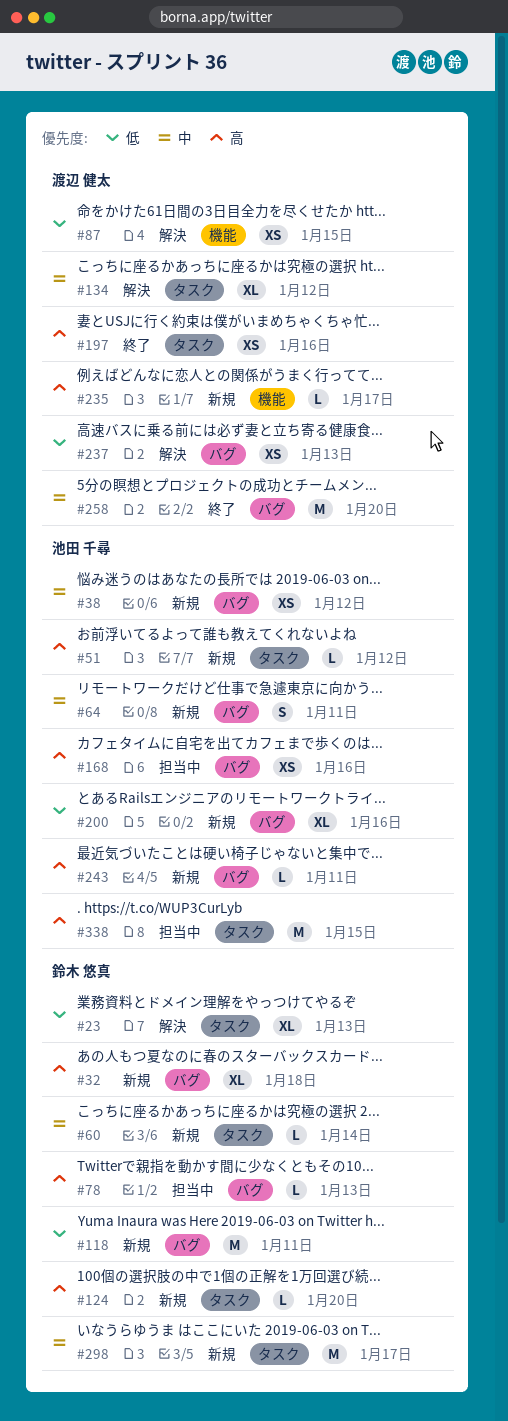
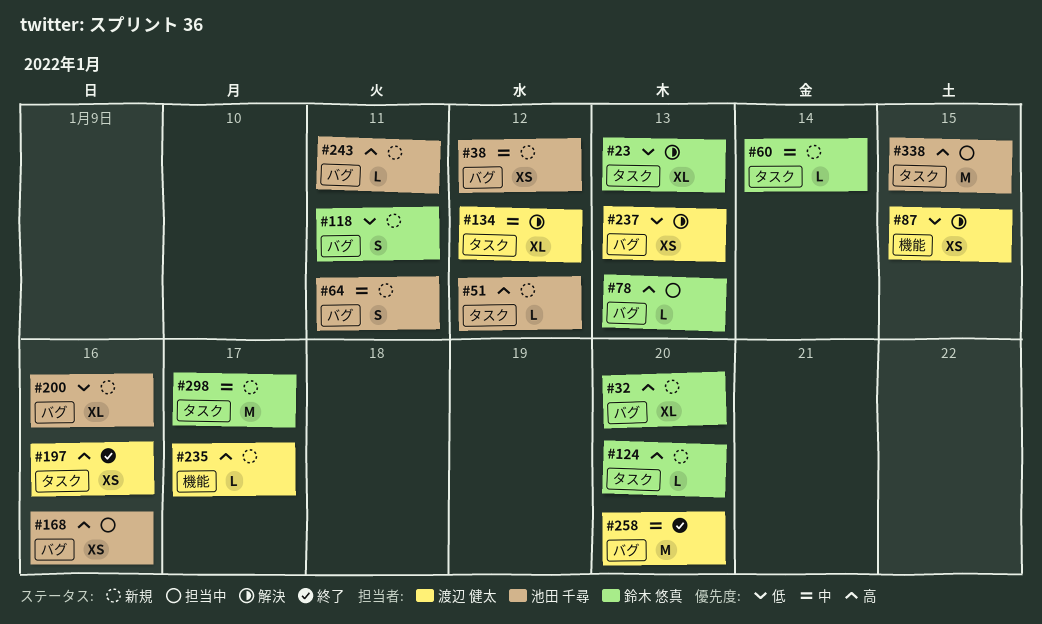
#32, due: Jan 18 -> Jan 20
#118, estimate: M -> S

